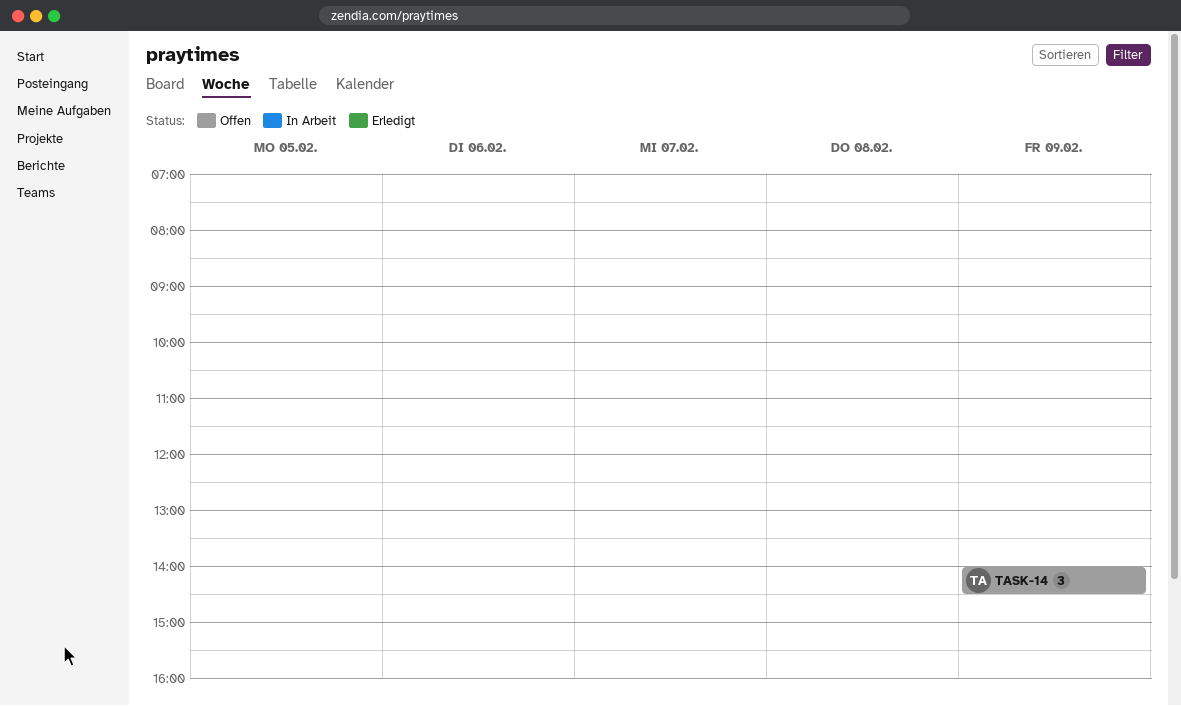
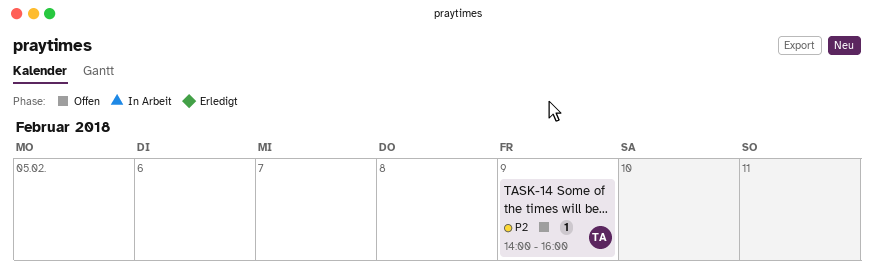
TASK-14, estimate: 3 -> 1
TASK-14, ends: 14:30 -> 16:00

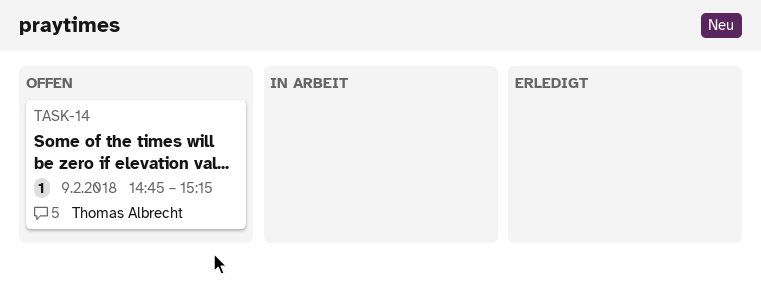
TASK-14, begins: 14:00 -> 14:45
TASK-14, ends: 16:00 -> 15:15

